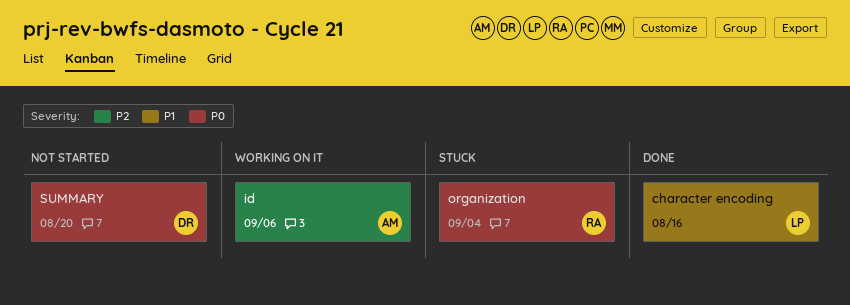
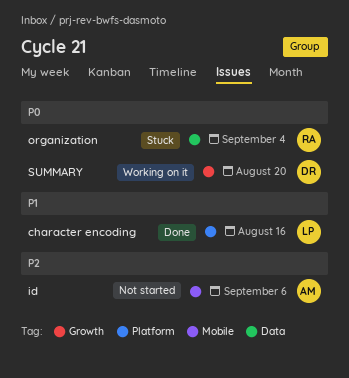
id, status: Working on it -> Not started
SUMMARY, status: Not started -> Working on it

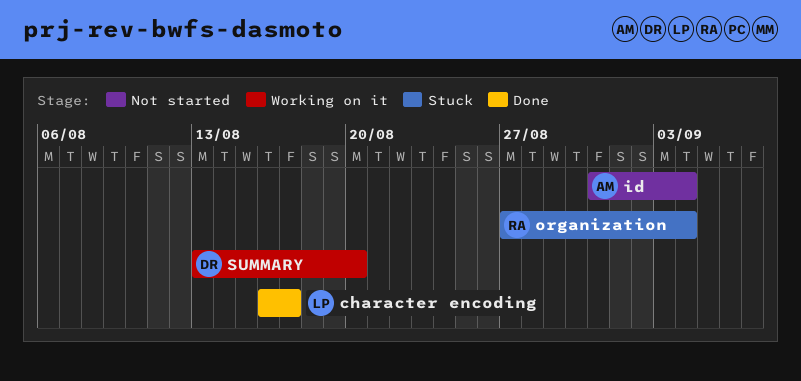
character encoding, due: Aug 16 -> Aug 17
id, due: Sep 6 -> Sep 4

